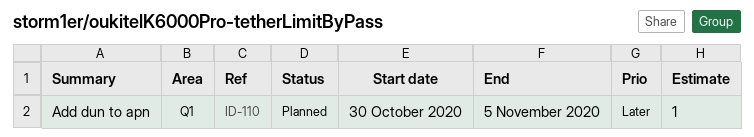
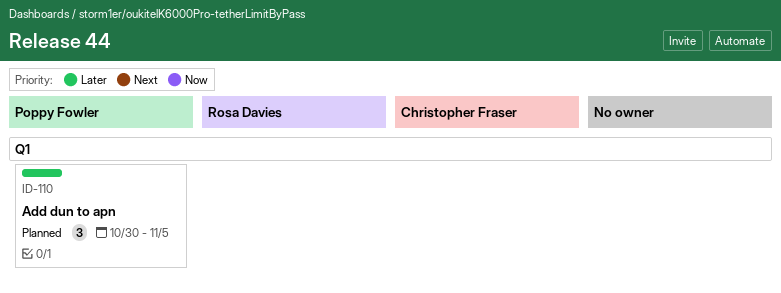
ID-110, estimate: 1 -> 3

